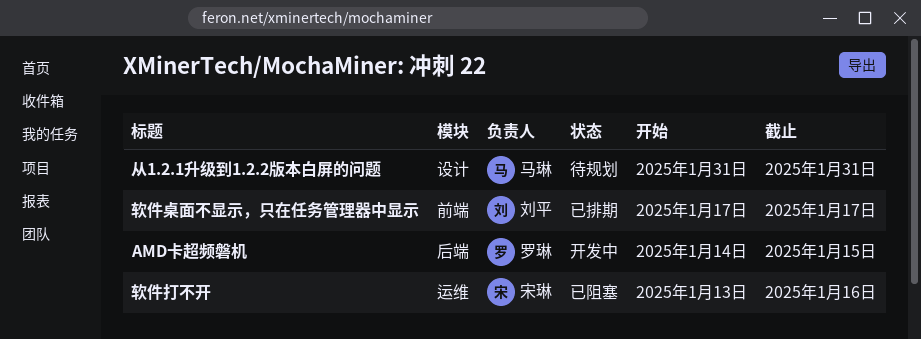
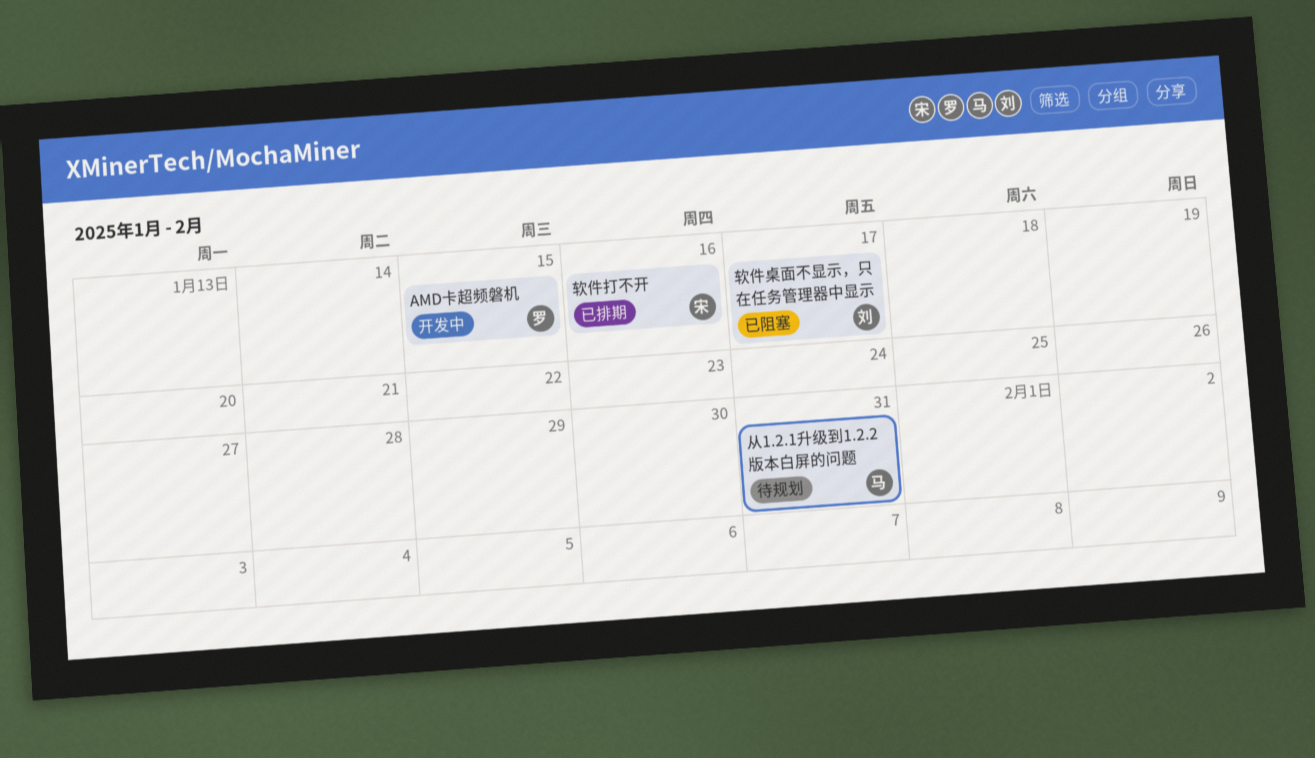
软件打不开, status: 已阻塞 -> 已排期
软件桌面不显示，只在任务管理器中显示, status: 已排期 -> 已阻塞

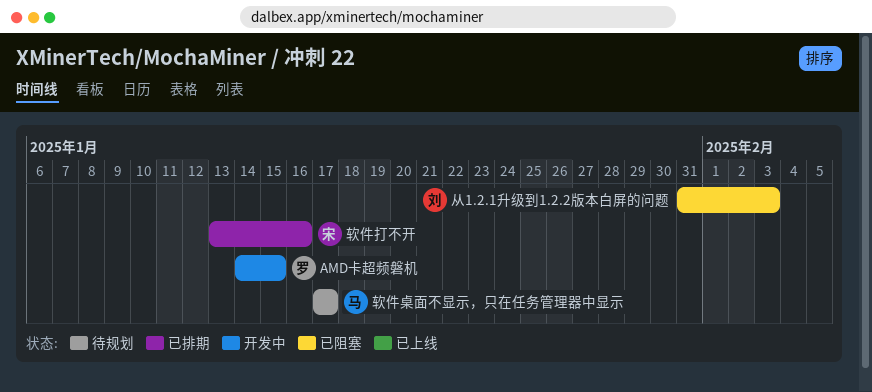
从1.2.1升级到1.2.2版本白屏的问题, status: 待规划 -> 已阻塞
从1.2.1升级到1.2.2版本白屏的问题, owner: 马 -> 刘
从1.2.1升级到1.2.2版本白屏的问题, due: Jan 31 -> Feb 3
软件桌面不显示，只在任务管理器中显示, status: 已阻塞 -> 待规划
软件桌面不显示，只在任务管理器中显示, owner: 刘 -> 马

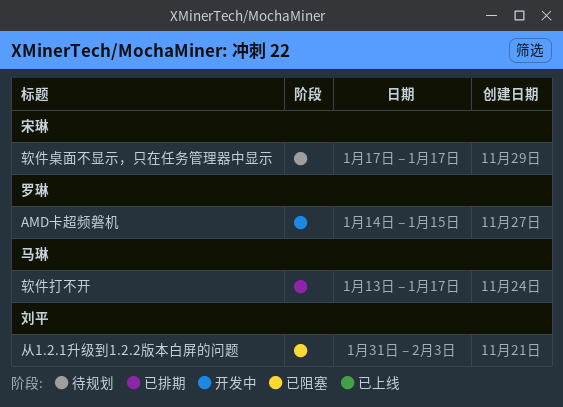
软件打不开, owner: 宋琳 -> 马琳
软件打不开, due: Jan 16 -> Jan 17
软件桌面不显示，只在任务管理器中显示, owner: 马琳 -> 宋琳

